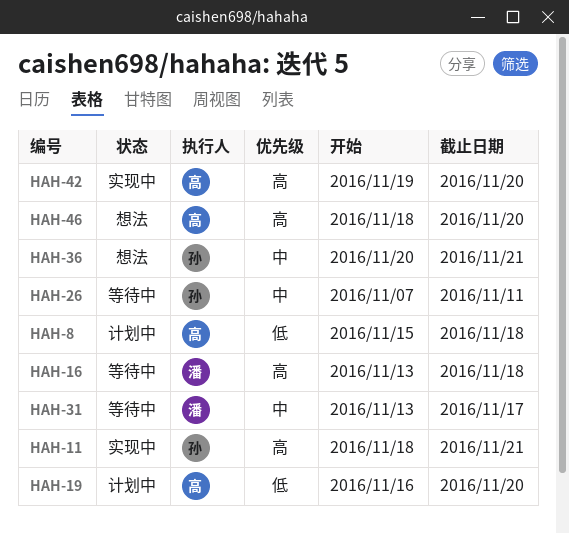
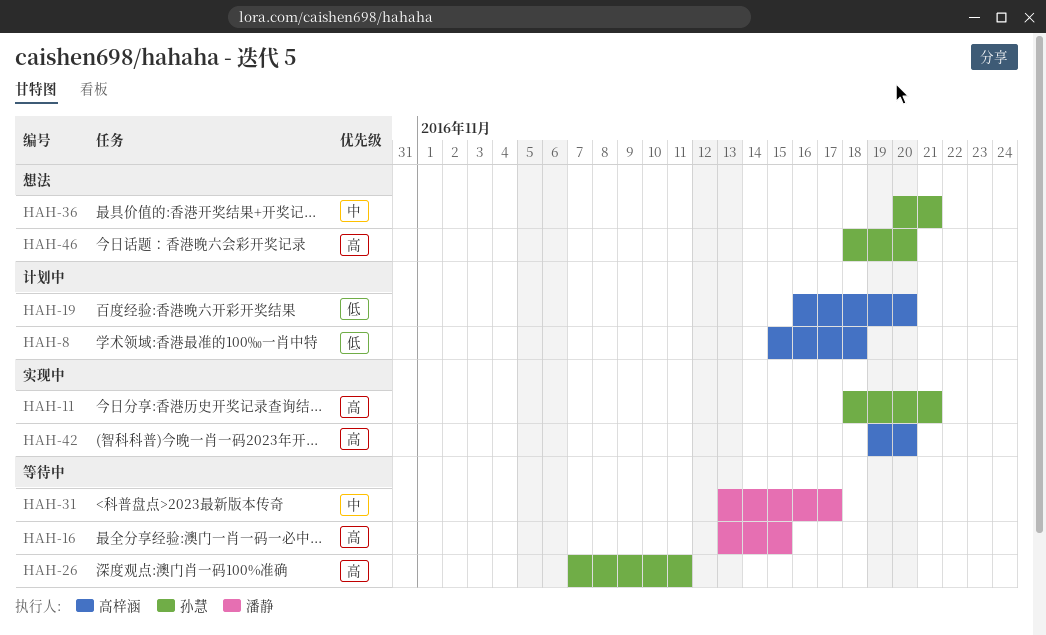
HAH-16, due: Nov 18 -> Nov 15
HAH-26, priority: 中 -> 高
HAH-46, owner: 高梓涵 -> 孙慧

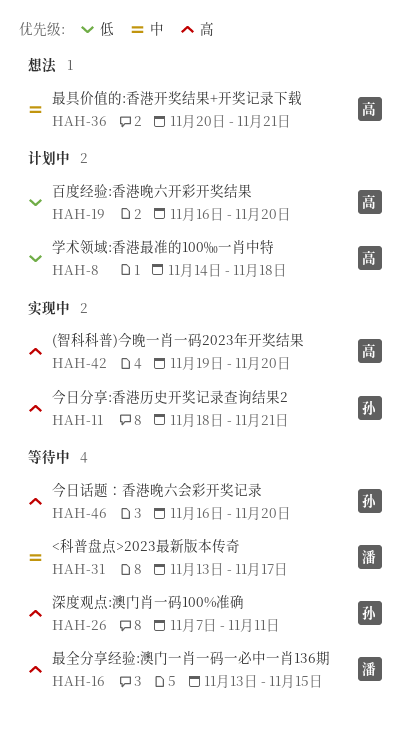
HAH-8, start: Nov 15 -> Nov 14
HAH-36, owner: 孙慧 -> 高梓涵
HAH-46, status: 想法 -> 等待中
HAH-46, start: Nov 18 -> Nov 16

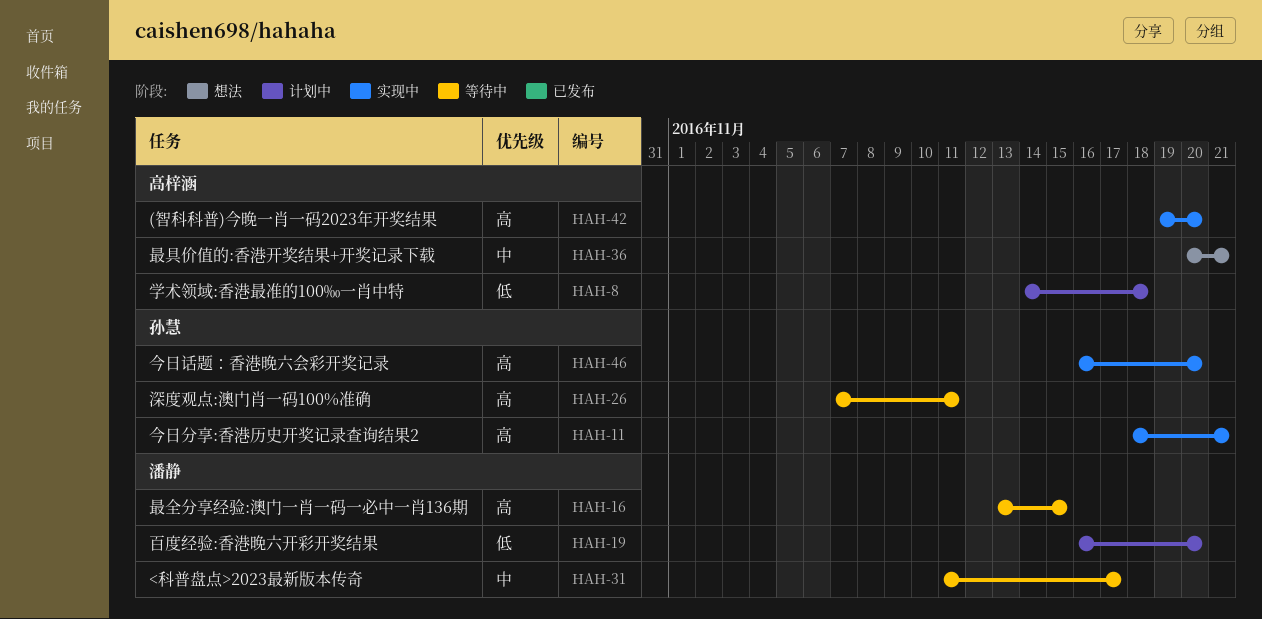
HAH-19, owner: 高梓涵 -> 潘静
HAH-31, start: Nov 13 -> Nov 11
HAH-46, status: 等待中 -> 实现中

